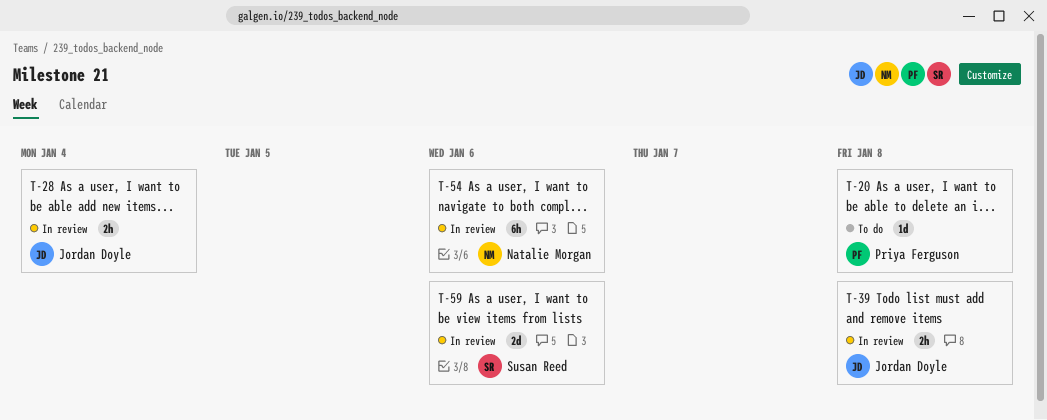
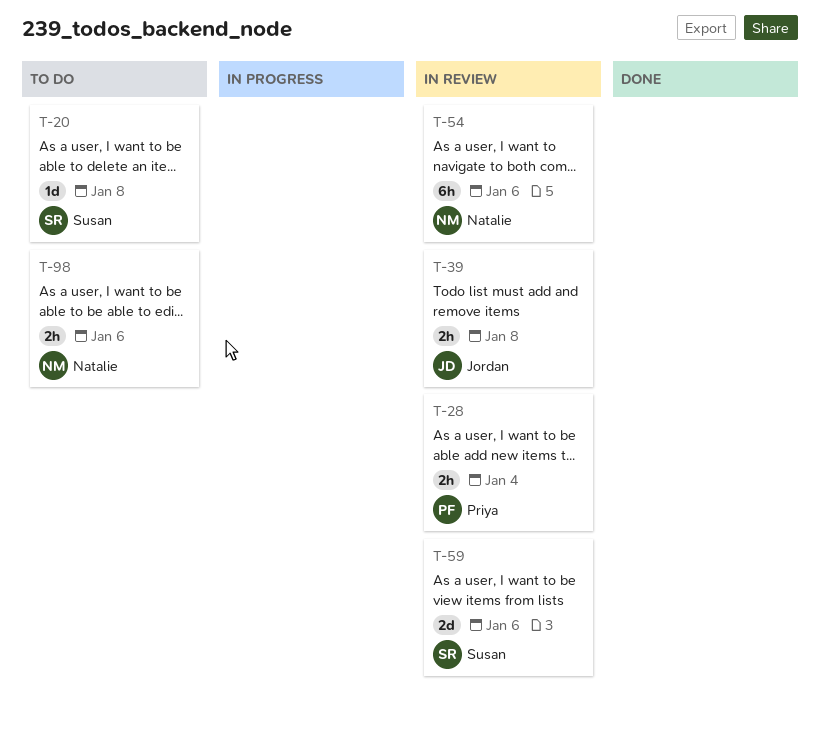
T-20, owner: Priya Ferguson -> Susan Reed
T-28, owner: Jordan Doyle -> Priya Ferguson
T-98: none -> present

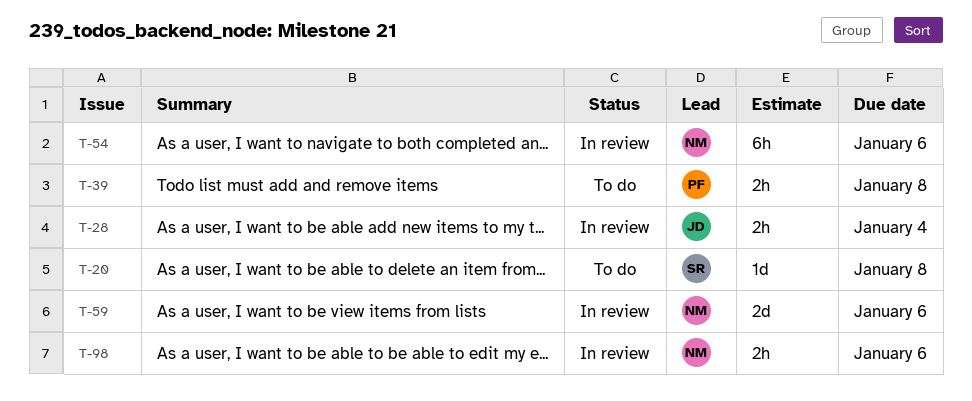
T-28, owner: Priya -> Jordan
T-39, status: In review -> To do
T-39, owner: Jordan -> Priya
T-59, owner: Susan -> Natalie
T-98, status: To do -> In review

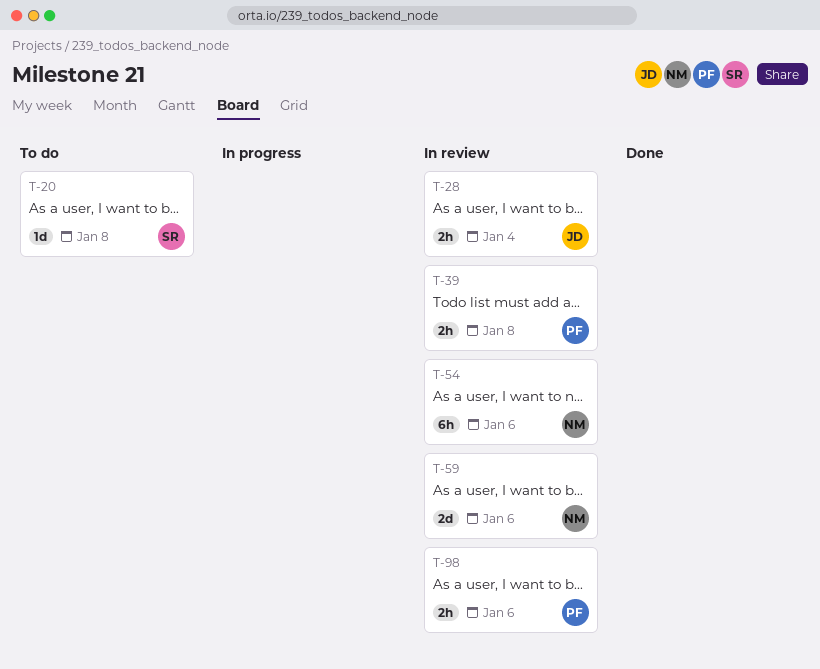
T-39, status: To do -> In review
T-98, owner: NM -> PF

